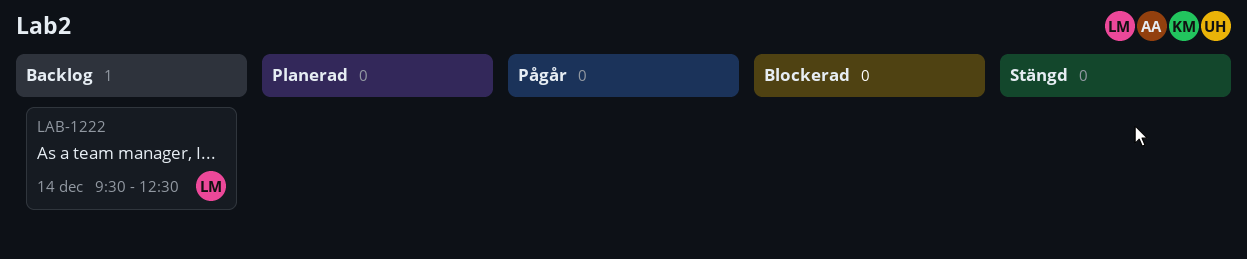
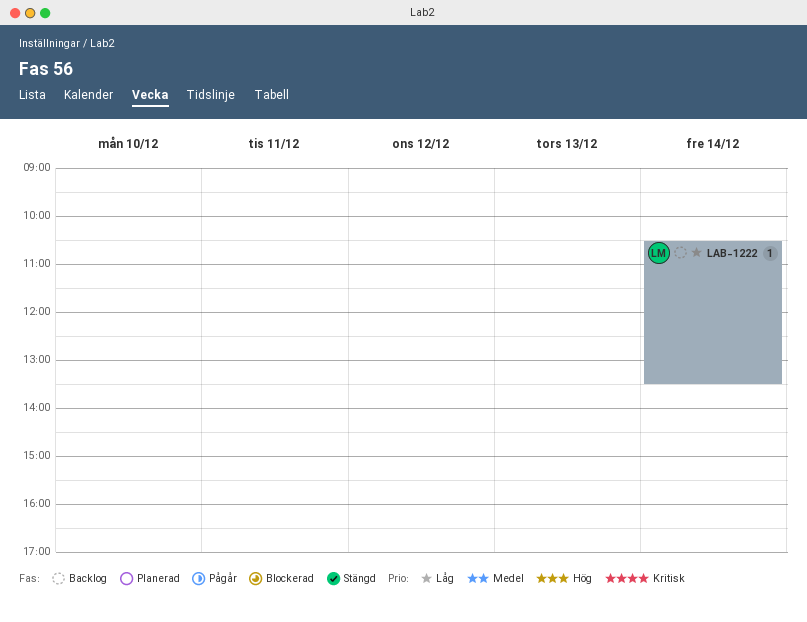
LAB-1222, begins: 09:30 -> 10:30
LAB-1222, ends: 12:30 -> 13:30

